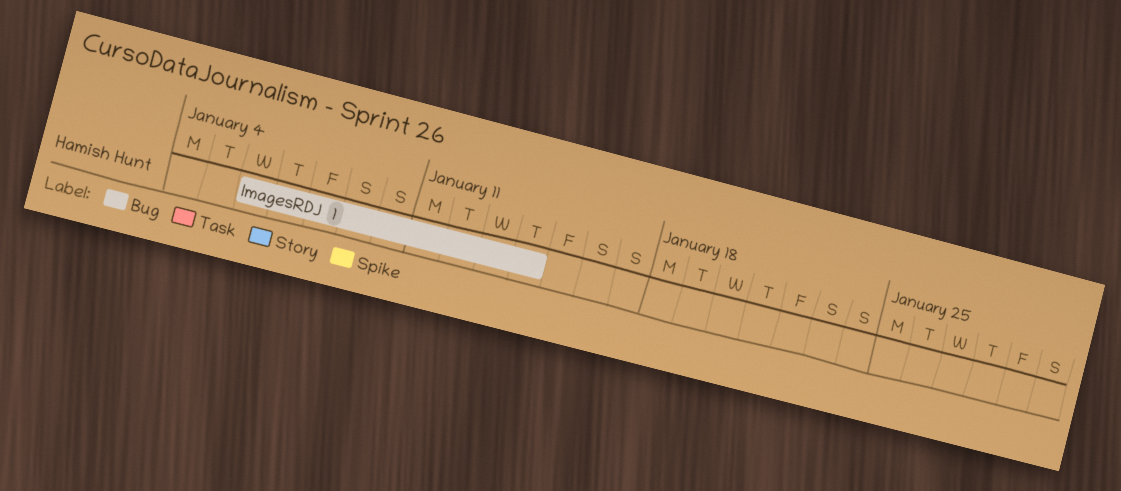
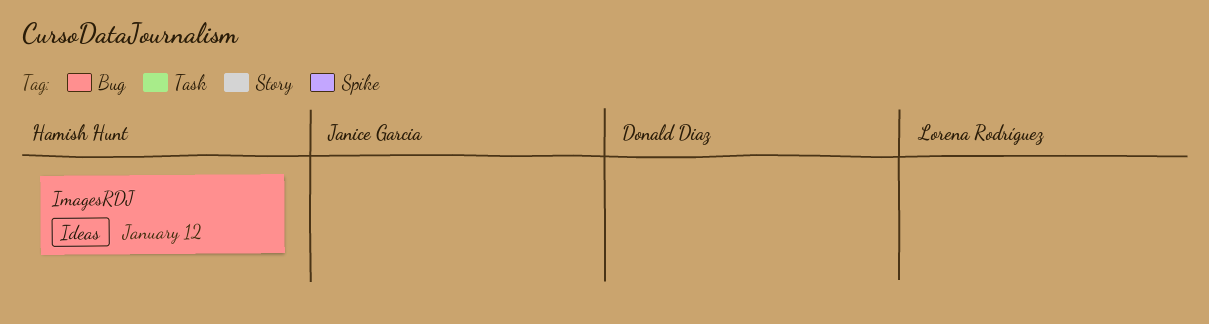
ImagesRDJ, due: Jan 14 -> Jan 12

